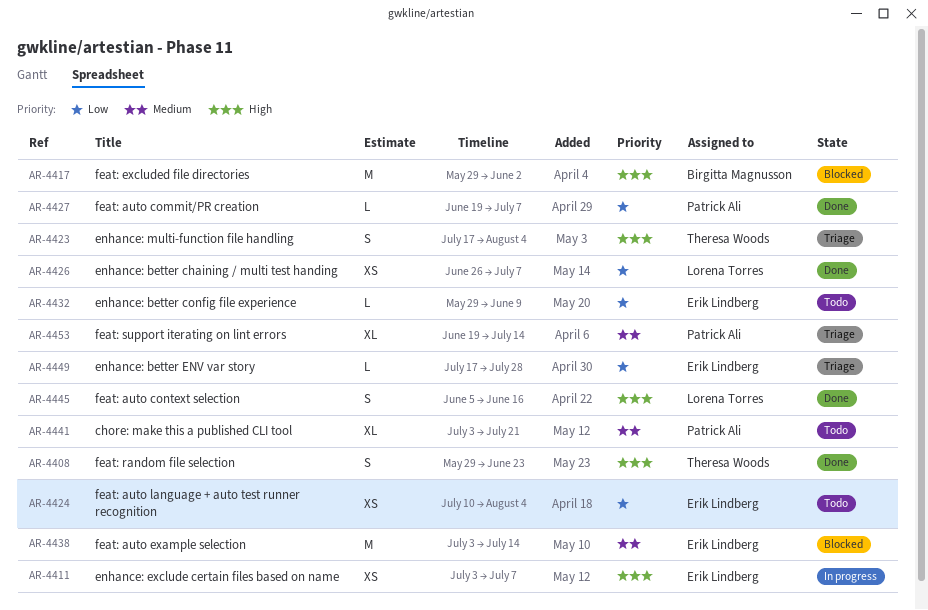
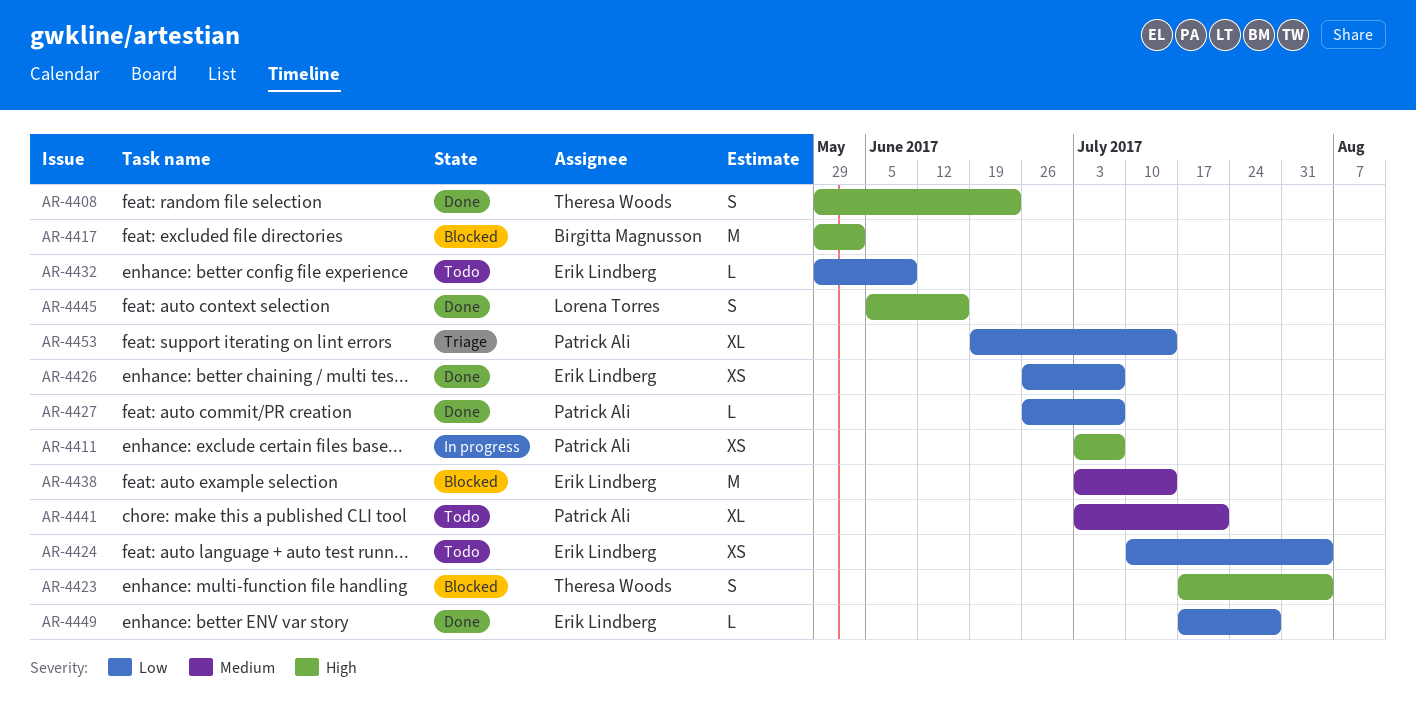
AR-4411, owner: Erik Lindberg -> Patrick Ali
AR-4423, status: Triage -> Blocked
AR-4426, owner: Lorena Torres -> Erik Lindberg
AR-4427, start: Jun 19 -> Jun 26
AR-4449, status: Triage -> Done
AR-4453, priority: Medium -> Low

